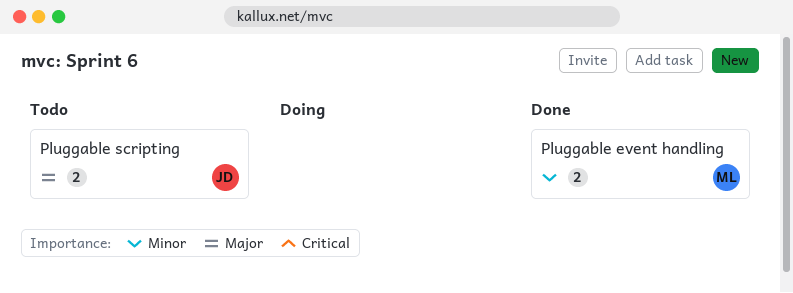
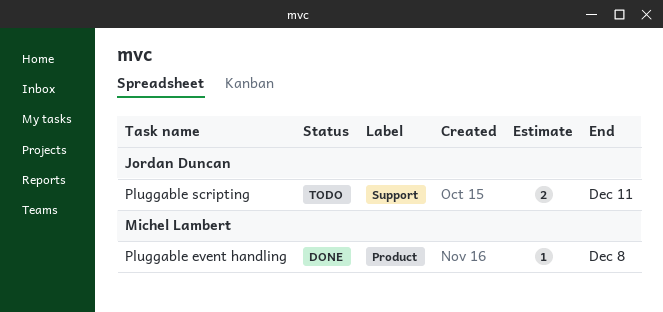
Pluggable event handling, estimate: 2 -> 1

